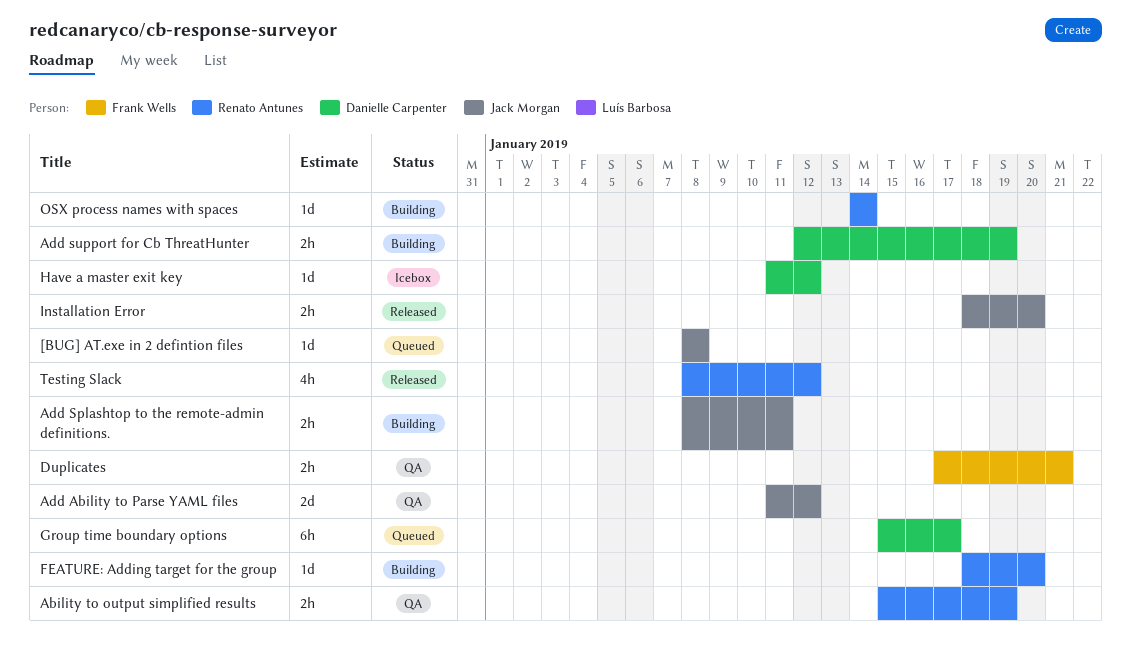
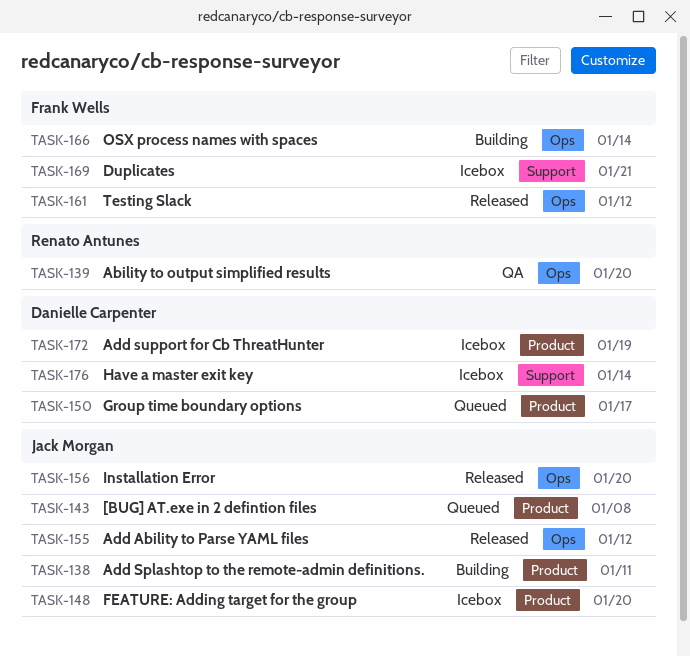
Ability to output simplified results, due: Jan 19 -> Jan 20
Add Ability to Parse YAML files, status: QA -> Released
Add support for Cb ThreatHunter, status: Building -> Icebox
Duplicates, status: QA -> Icebox
FEATURE: Adding target for the group, status: Building -> Icebox
FEATURE: Adding target for the group, owner: Renato Antunes -> Jack Morgan
Have a master exit key, due: Jan 12 -> Jan 14
OSX process names with spaces, owner: Renato Antunes -> Frank Wells
Testing Slack, owner: Renato Antunes -> Frank Wells

